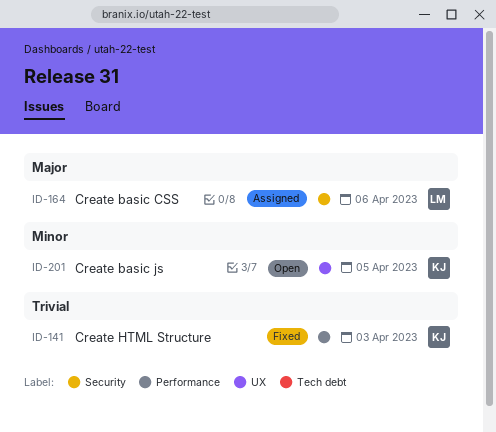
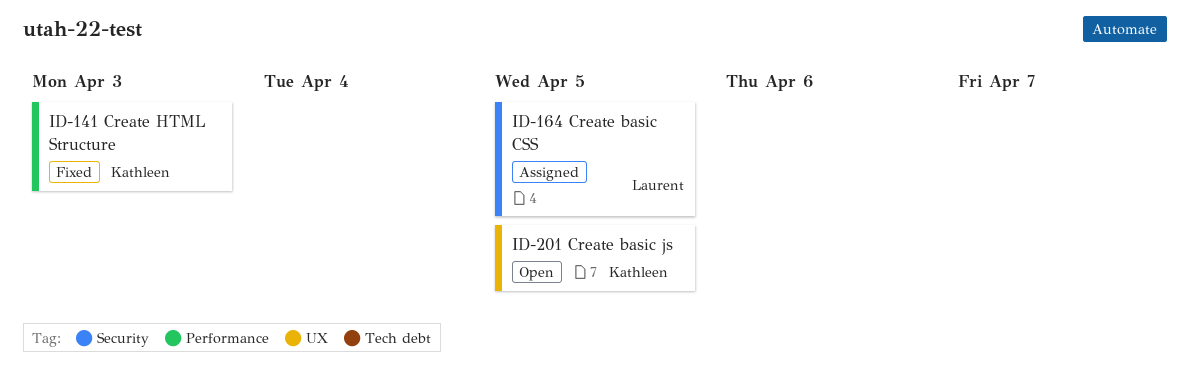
ID-164, due: Apr 6 -> Apr 5

